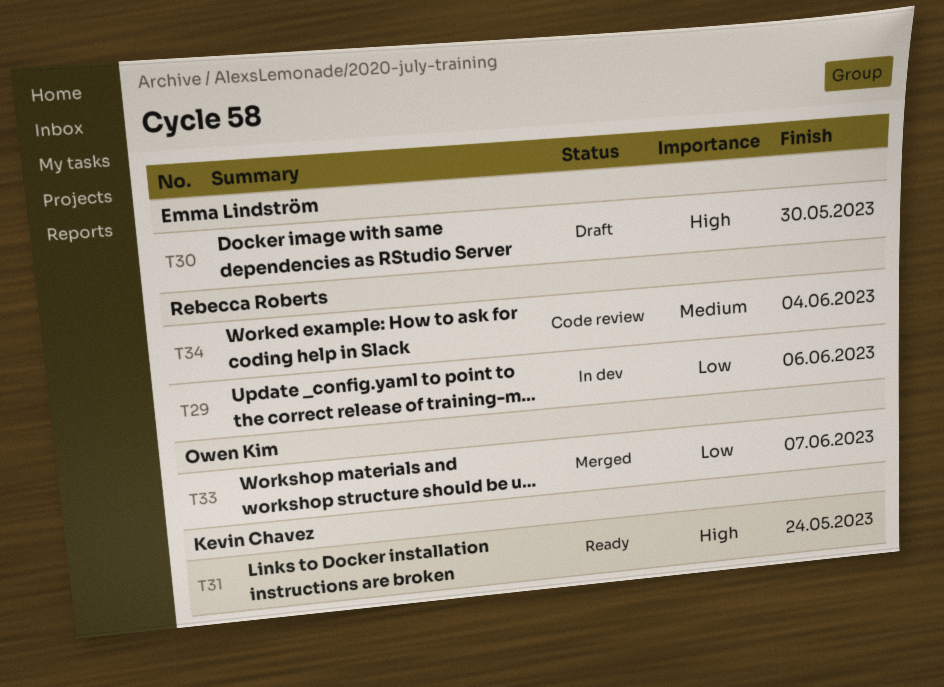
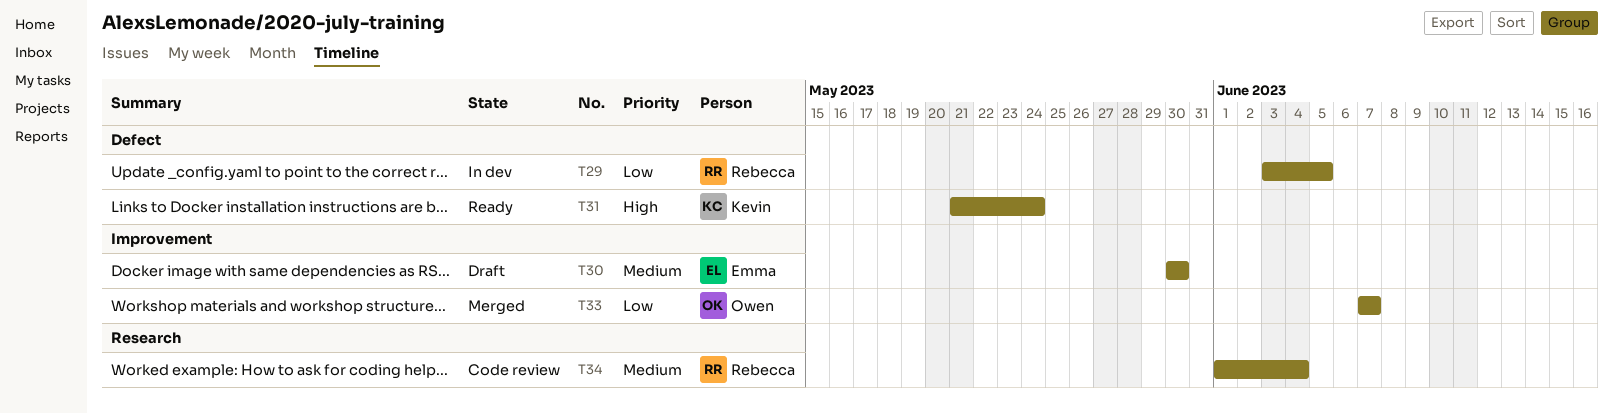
T29, due: Jun 6 -> Jun 5
T30, priority: High -> Medium

